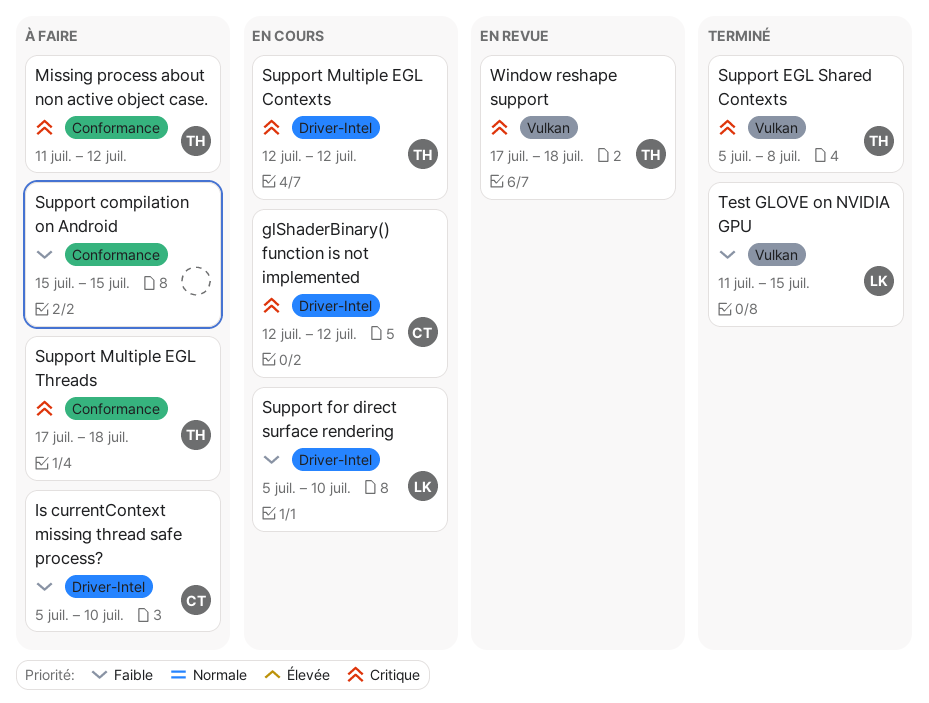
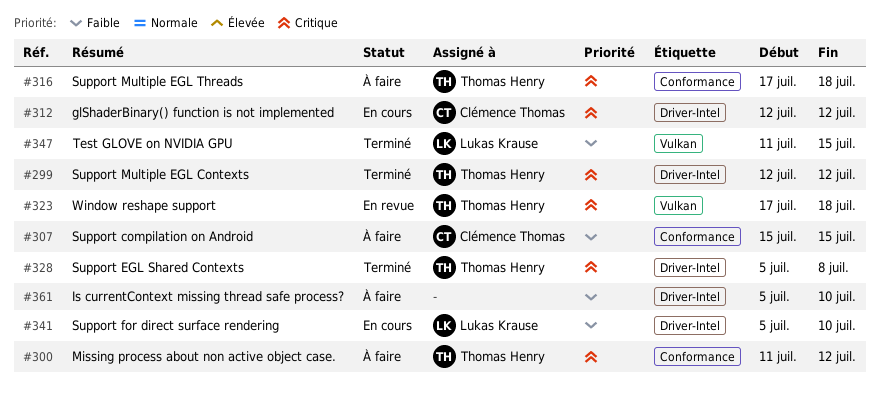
Is currentContext missing thread safe process?, owner: Clémence Thomas -> none
Support compilation on Android, owner: none -> Clémence Thomas
Support EGL Shared Contexts, label: Vulkan -> Driver-Intel
Support Multiple EGL Contexts, status: En cours -> Terminé

